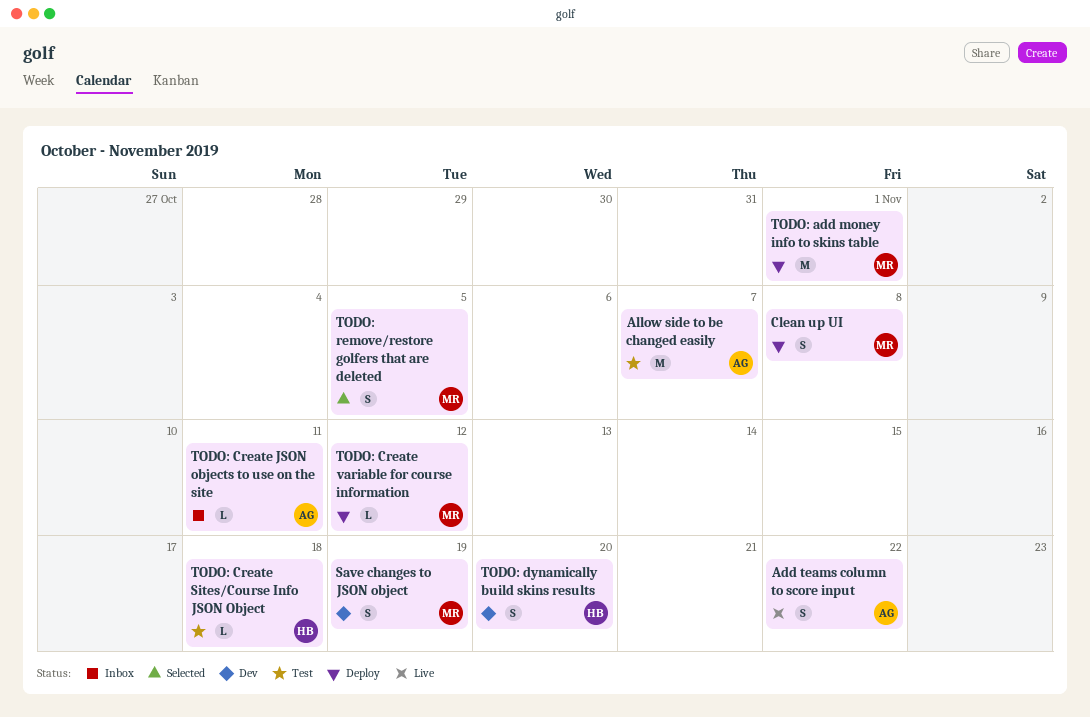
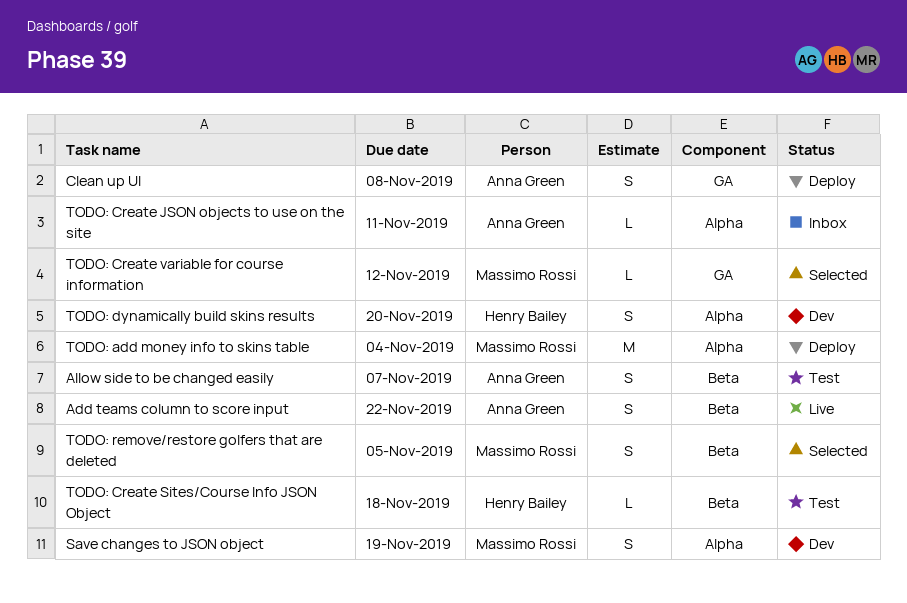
Allow side to be changed easily, estimate: M -> S
Clean up UI, owner: Massimo Rossi -> Anna Green
TODO: add money info to skins table, due: Nov 1 -> Nov 4
TODO: Create variable for course information, status: Deploy -> Selected

